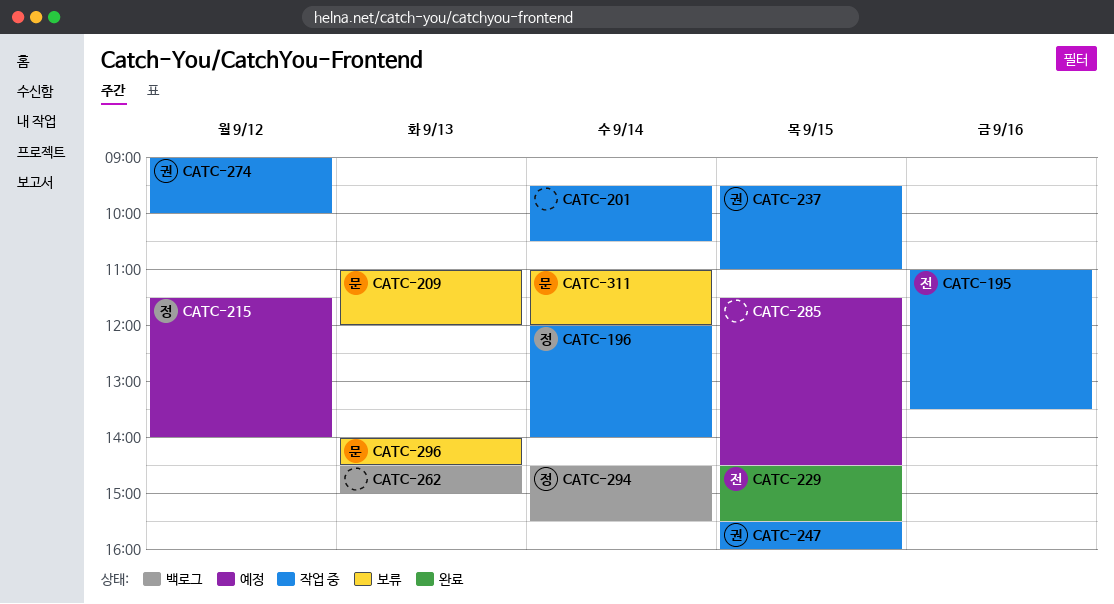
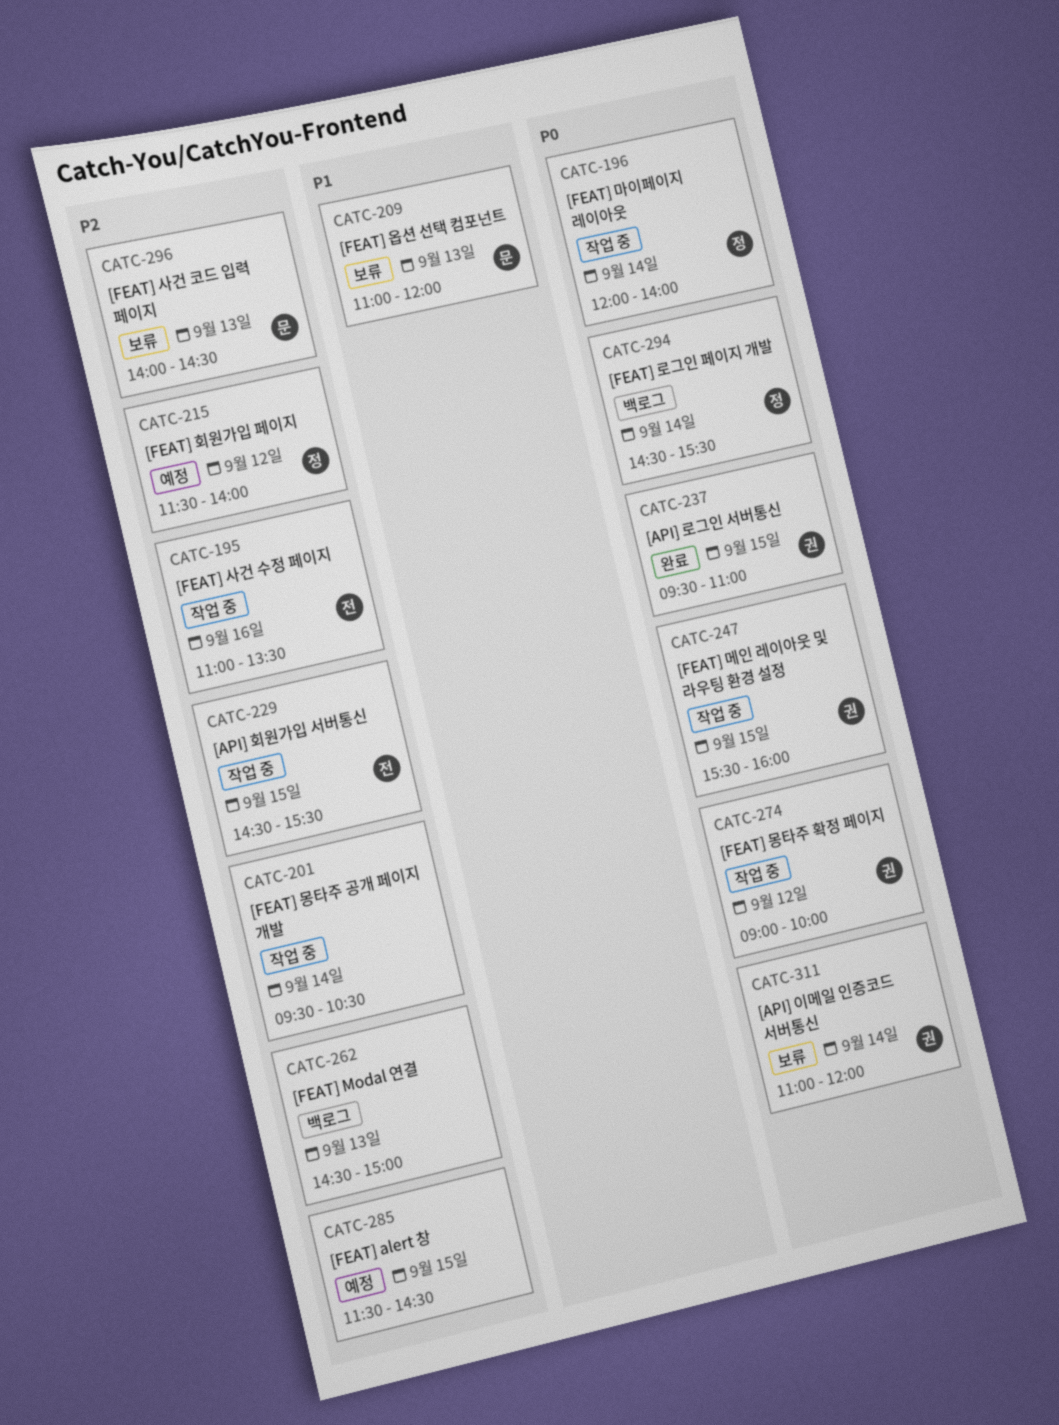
CATC-229, status: 완료 -> 작업 중
CATC-237, status: 작업 중 -> 완료
CATC-311, owner: 문 -> 권

